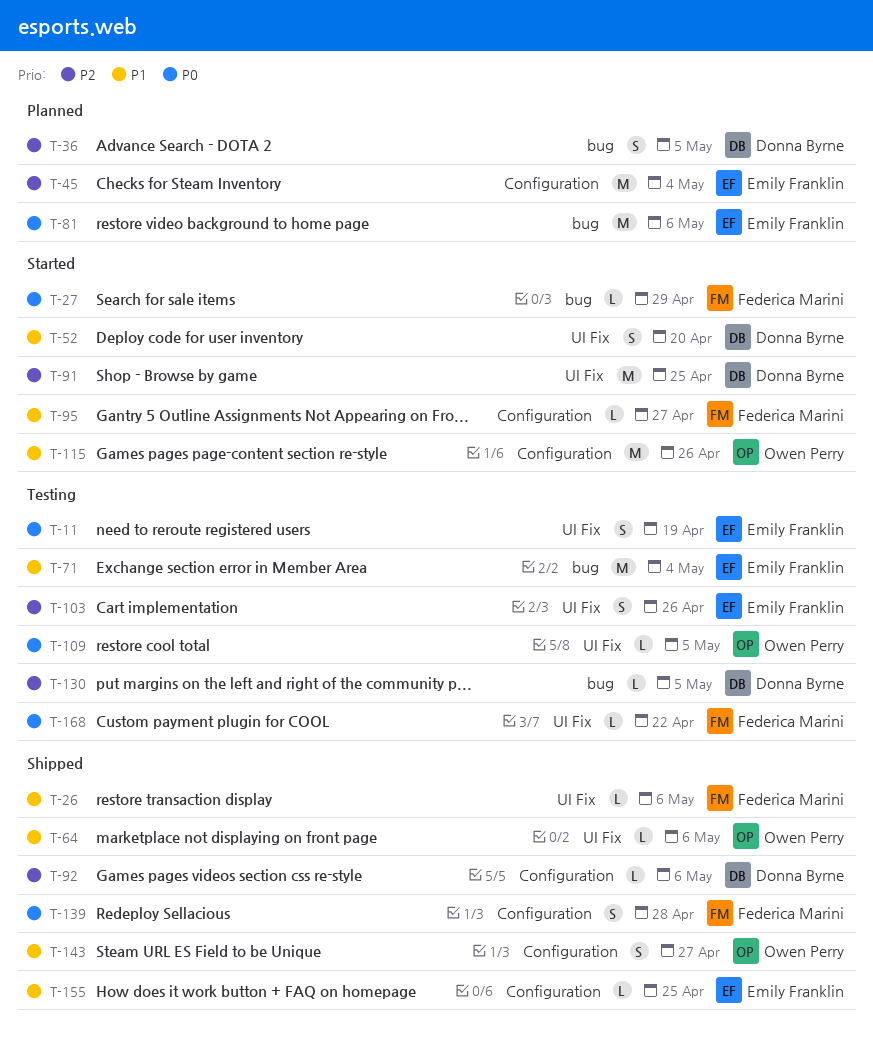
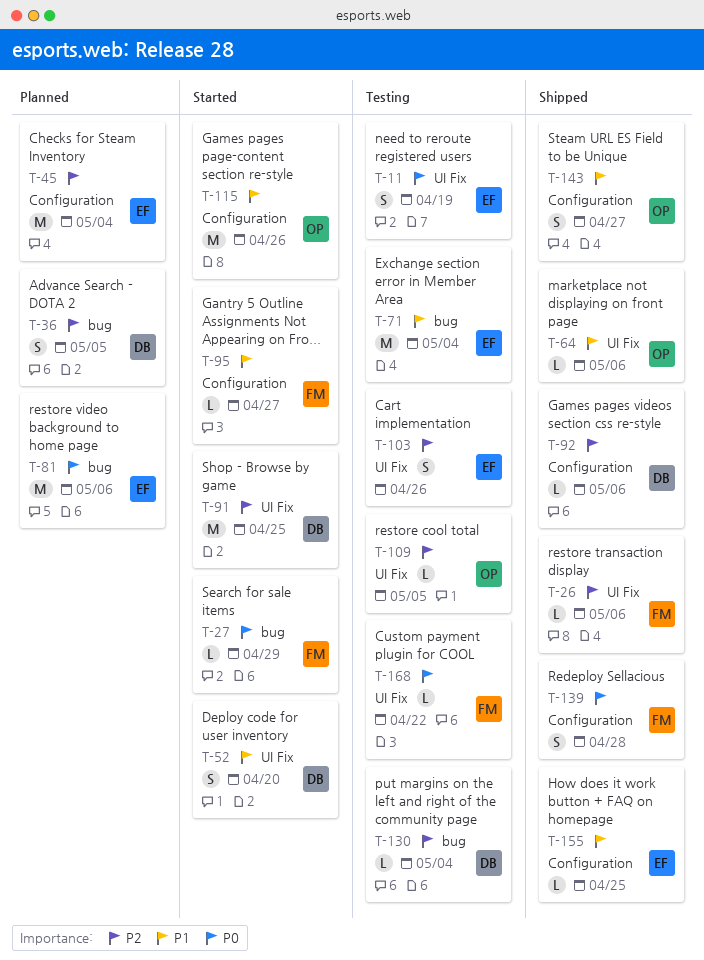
T-26, priority: P1 -> P2
T-109, priority: P0 -> P2
T-130, due: May 5 -> May 4

